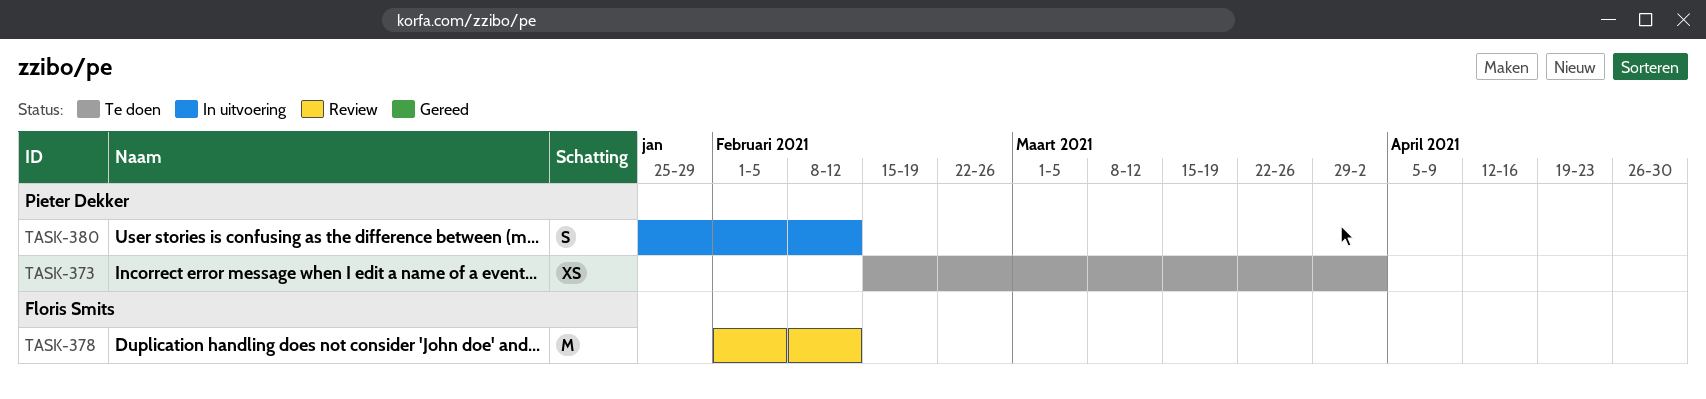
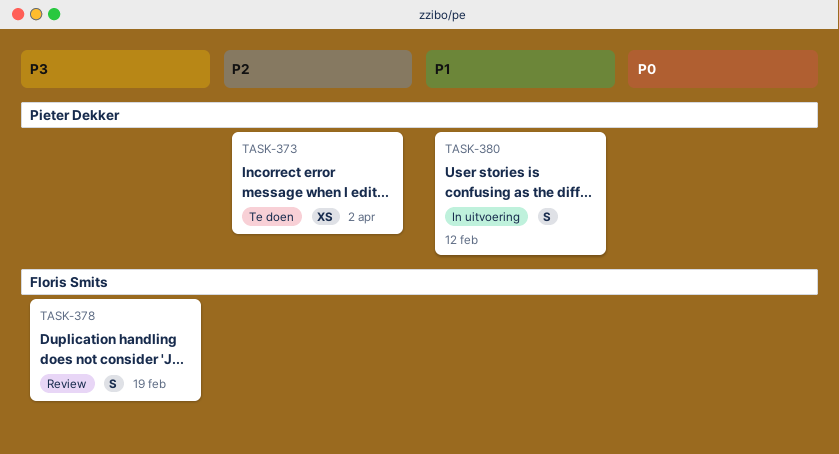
TASK-378, estimate: M -> S
TASK-378, due: Feb 12 -> Feb 19

